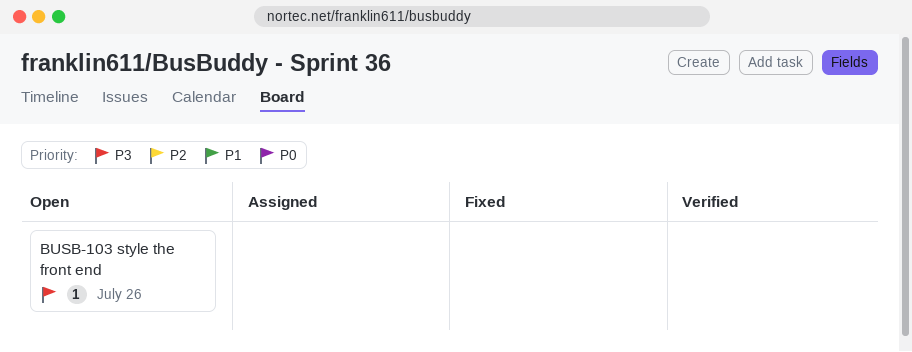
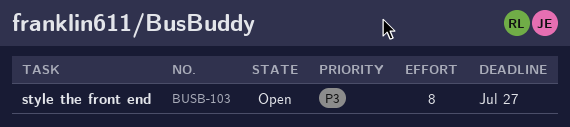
BUSB-103, estimate: 1 -> 8
BUSB-103, due: Jul 26 -> Jul 27

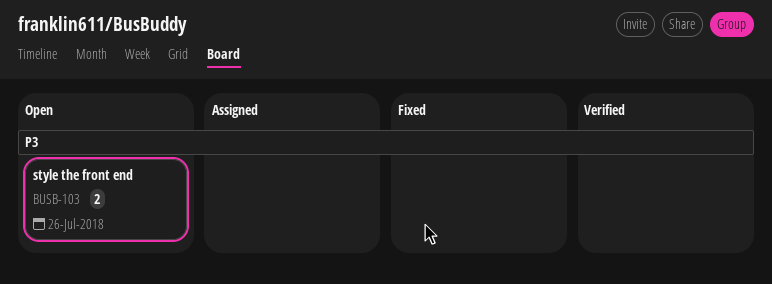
BUSB-103, estimate: 8 -> 2
BUSB-103, due: Jul 27 -> Jul 26

